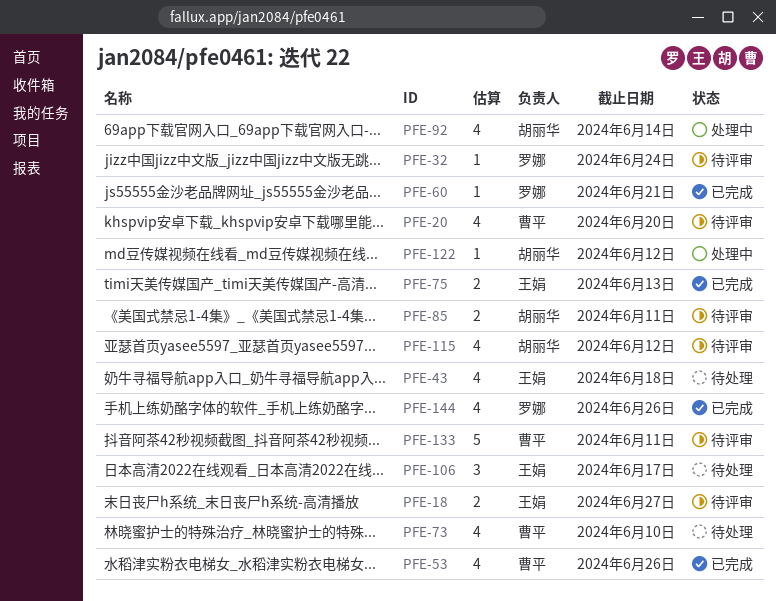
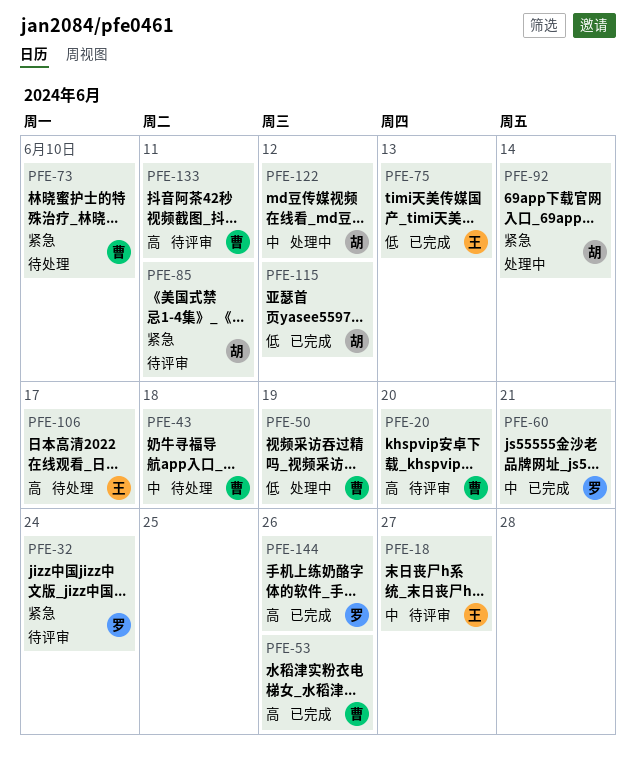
PFE-43, owner: 王娟 -> 曹平
PFE-50: none -> present
PFE-115, status: 待评审 -> 已完成

